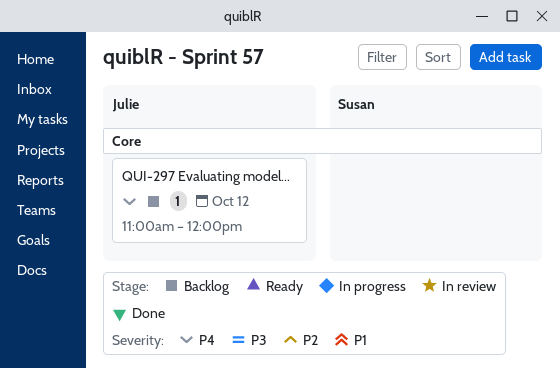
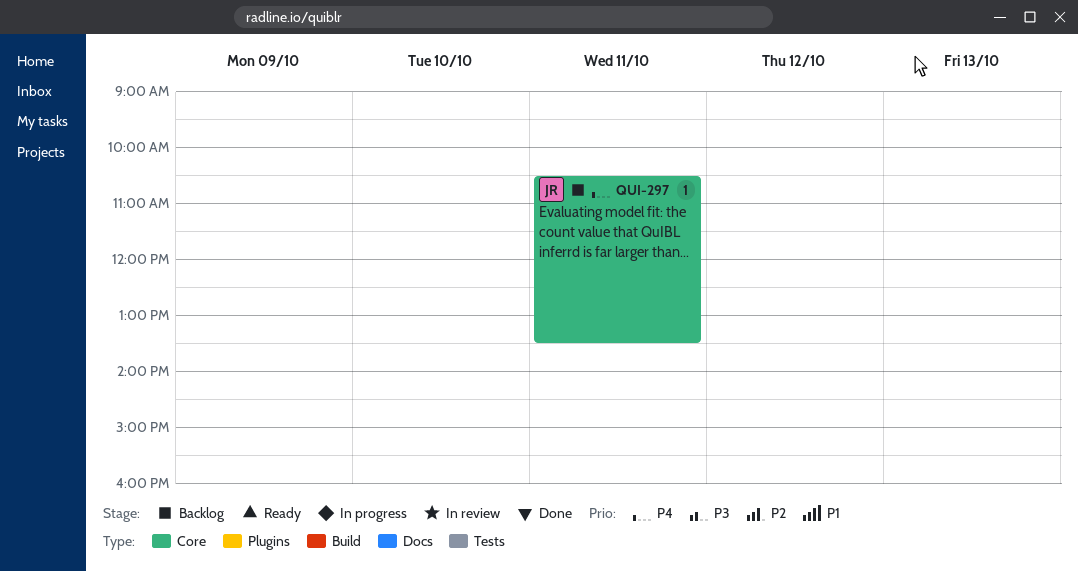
QUI-297, day: Oct 12 -> Oct 11
QUI-297, begins: 11:00 -> 10:30
QUI-297, ends: 12:00 -> 13:30

